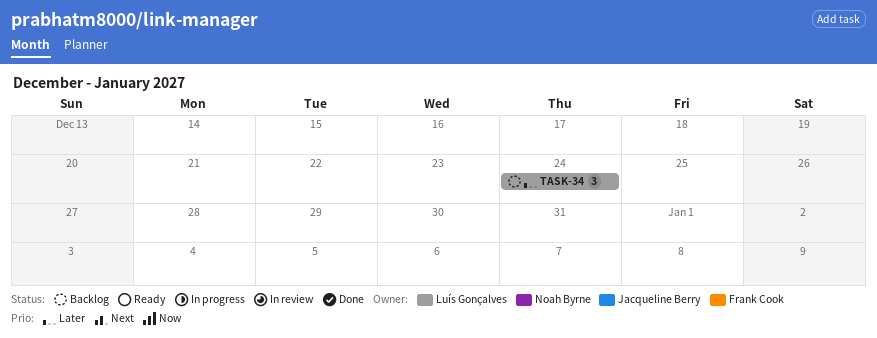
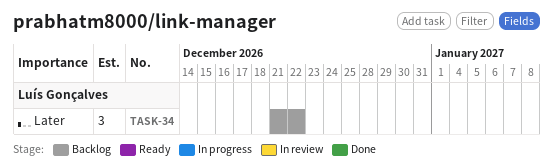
TASK-34, start: Dec 24 -> Dec 21
TASK-34, due: Dec 24 -> Dec 22

